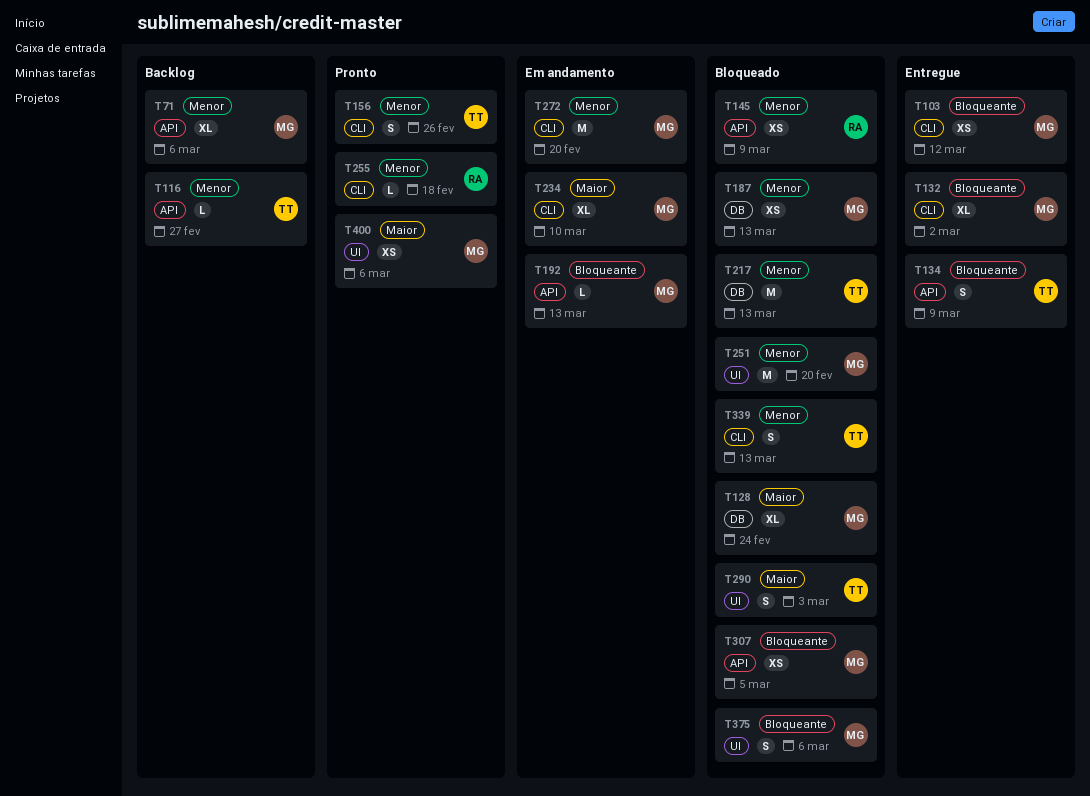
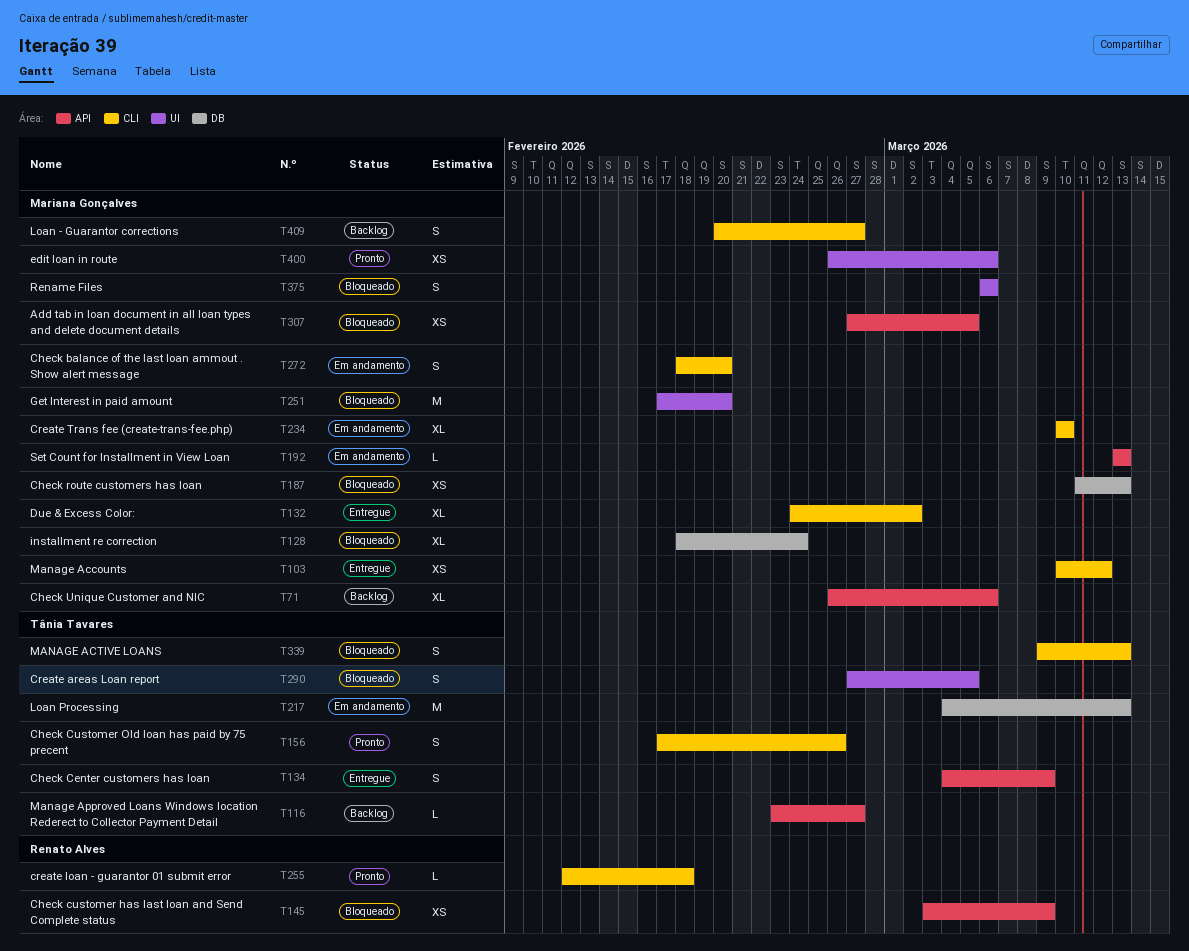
T217, status: Bloqueado -> Em andamento
T272, estimate: M -> S
T290, due: Mar 3 -> Mar 5
T409: none -> present

